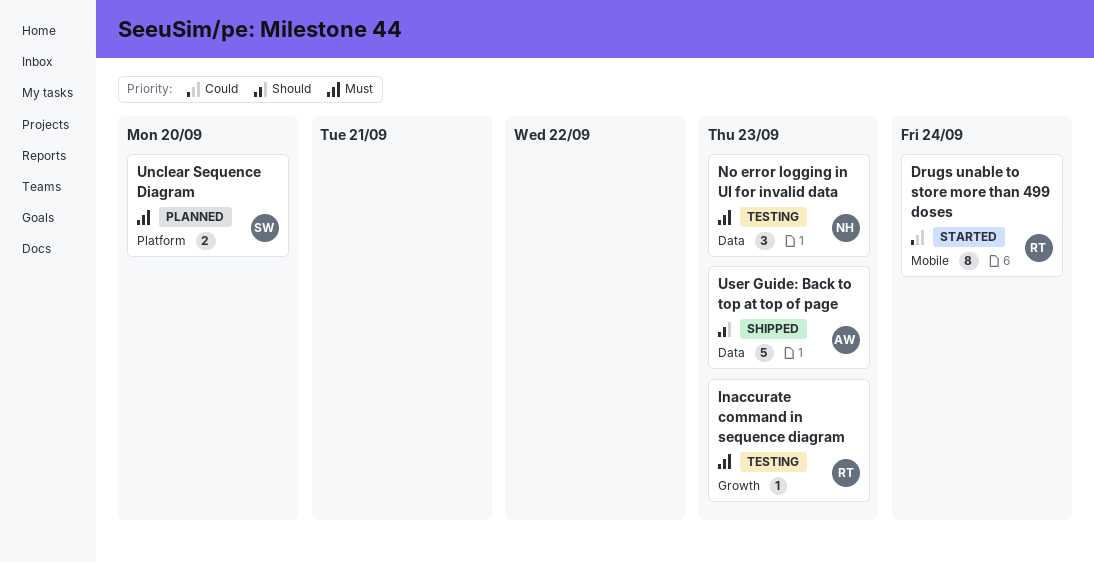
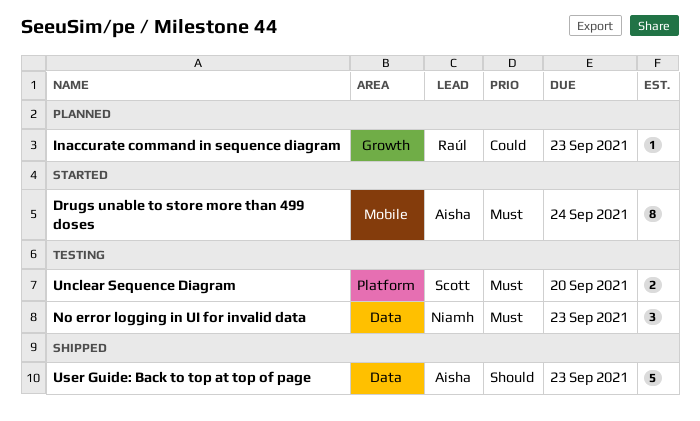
Drugs unable to store more than 499 doses, owner: Raúl -> Aisha
Drugs unable to store more than 499 doses, priority: Could -> Must
Inaccurate command in sequence diagram, status: Testing -> Planned
Inaccurate command in sequence diagram, priority: Must -> Could
Unclear Sequence Diagram, status: Planned -> Testing

